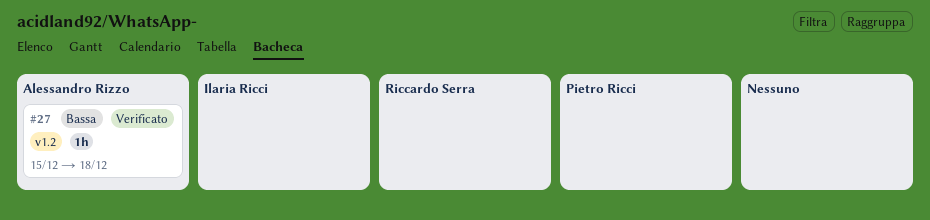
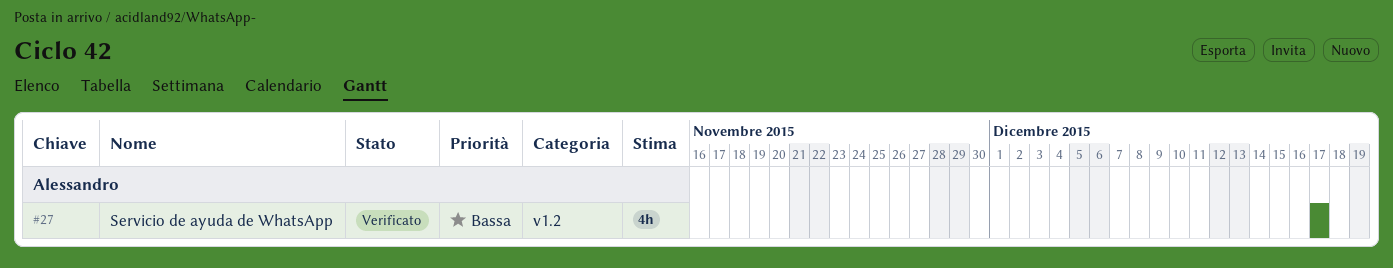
#27, estimate: 1h -> 4h
#27, start: Dec 15 -> Dec 17
#27, due: Dec 18 -> Dec 17

